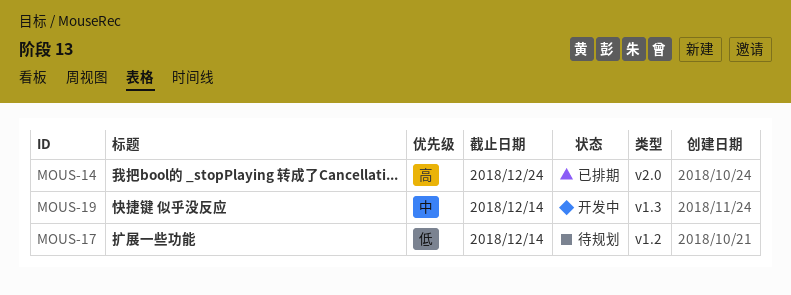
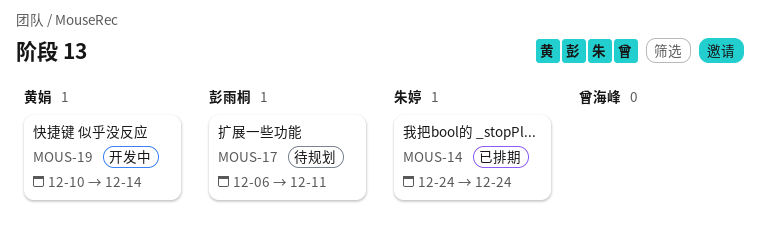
MOUS-17, due: Dec 14 -> Dec 11

